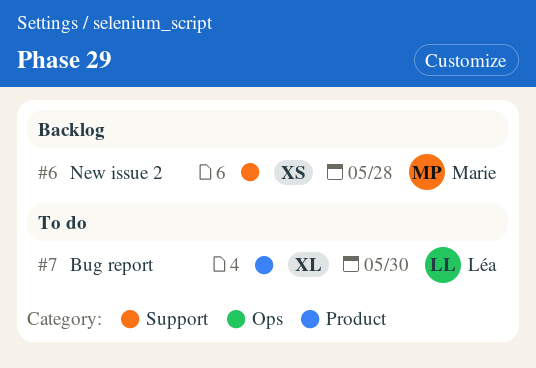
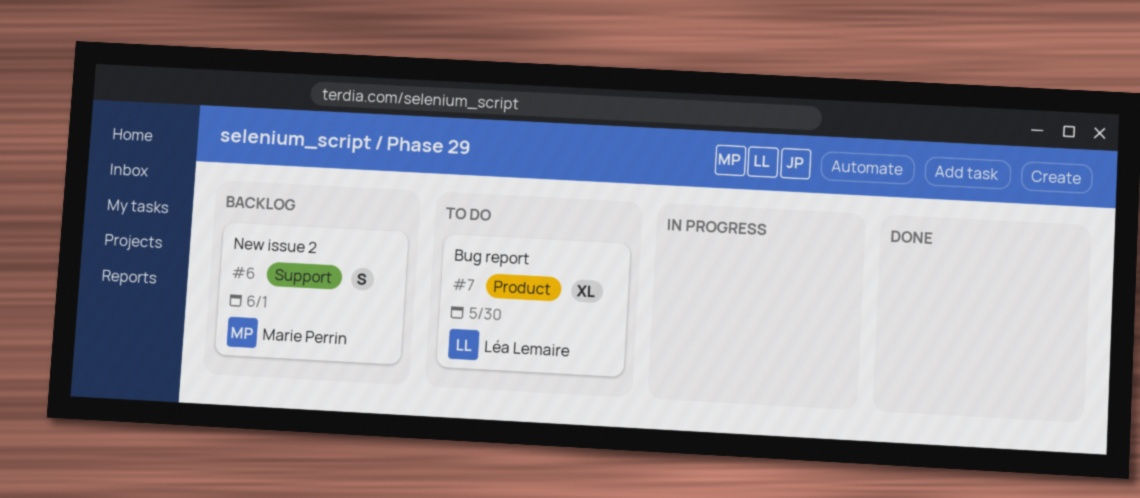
#6, estimate: XS -> S
#6, due: May 28 -> Jun 1

